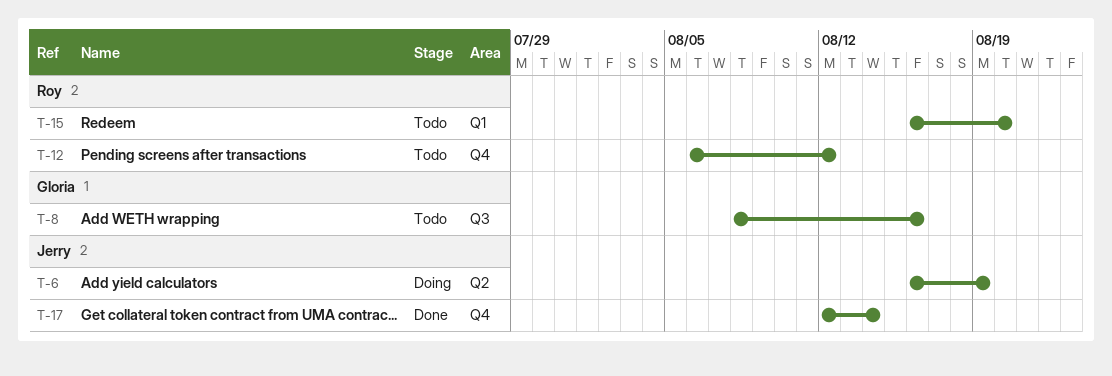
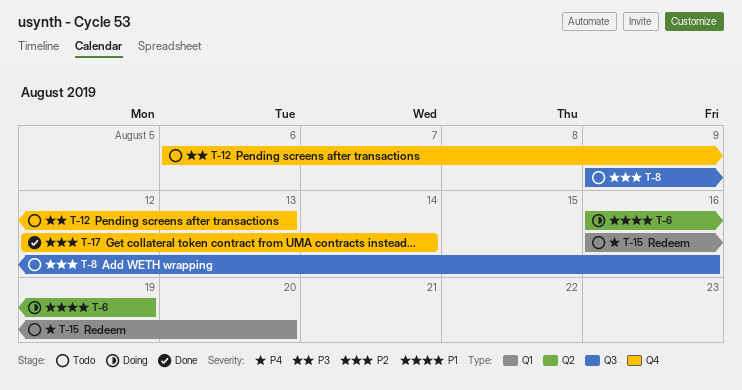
T-8, start: Aug 8 -> Aug 9
T-12, due: Aug 12 -> Aug 13

